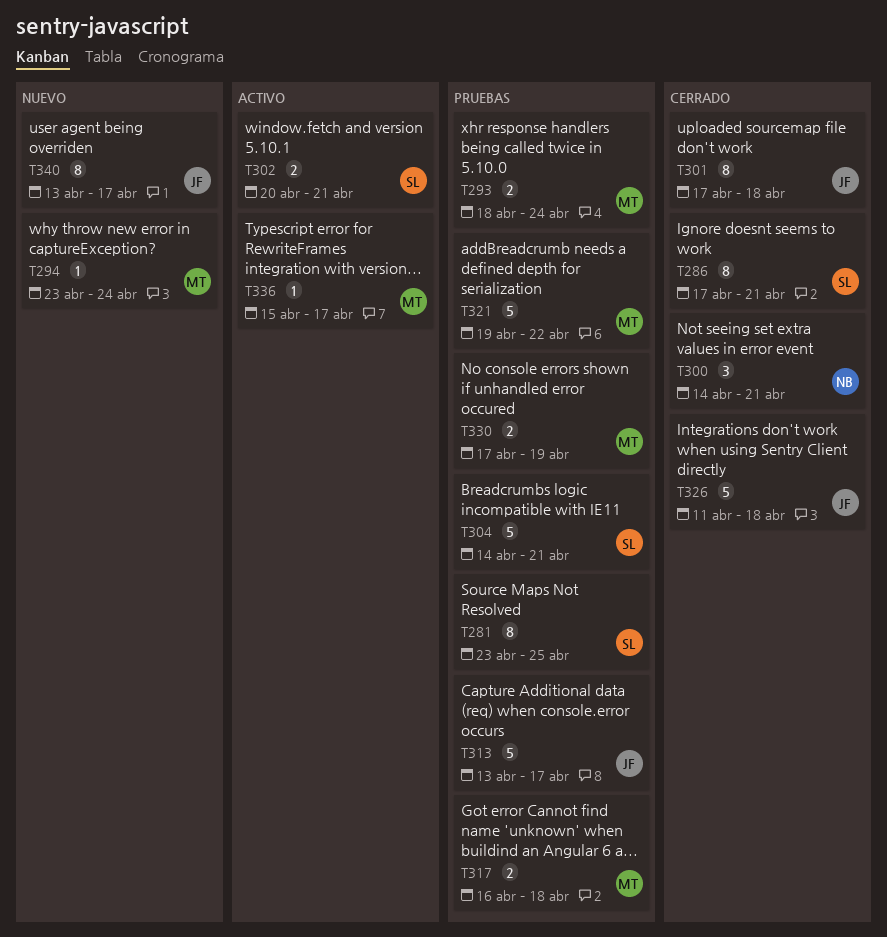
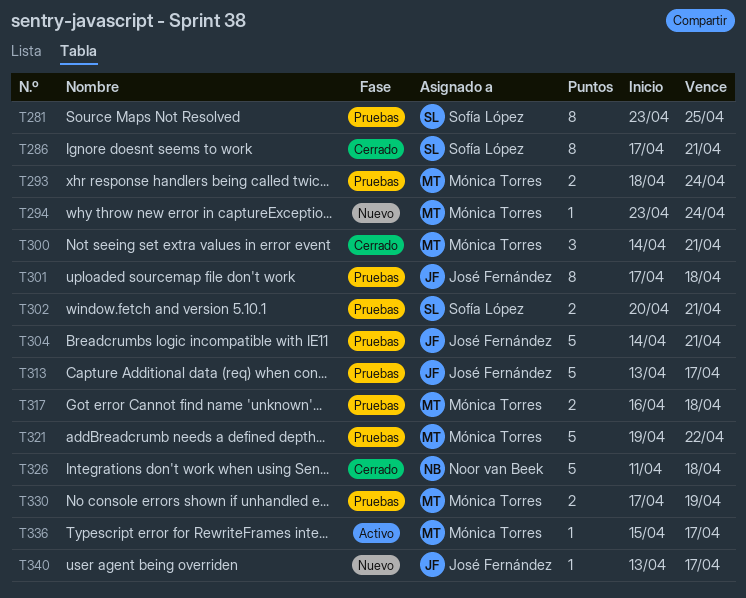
T300, owner: Noor van Beek -> Mónica Torres
T301, status: Cerrado -> Pruebas
T302, status: Activo -> Pruebas
T304, owner: Sofía López -> José Fernández
T326, owner: José Fernández -> Noor van Beek
T340, estimate: 8 -> 1

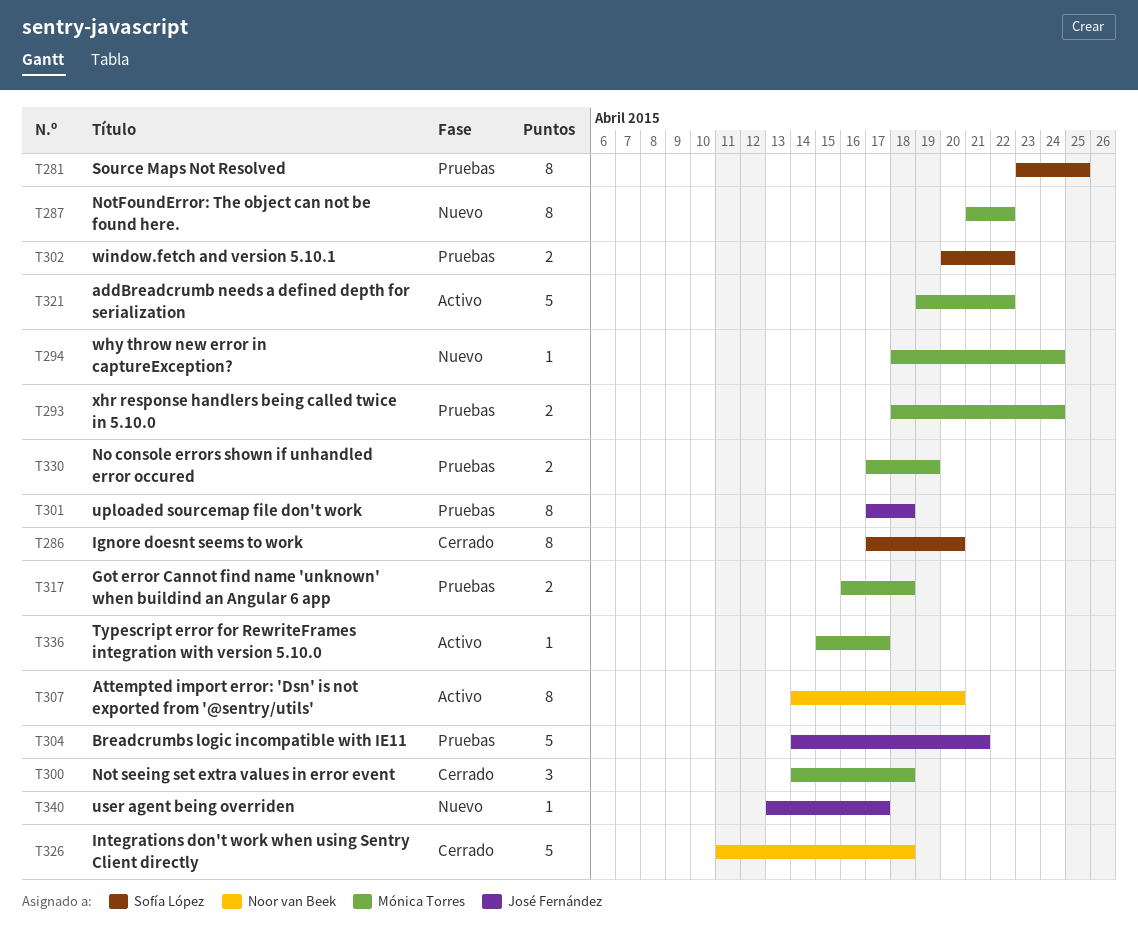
T286, due: Apr 21 -> Apr 20
T287: none -> present
T294, start: Apr 23 -> Apr 18
T300, due: Apr 21 -> Apr 18
T302, due: Apr 21 -> Apr 22
T307: none -> present
T313: present -> none
T321, status: Pruebas -> Activo

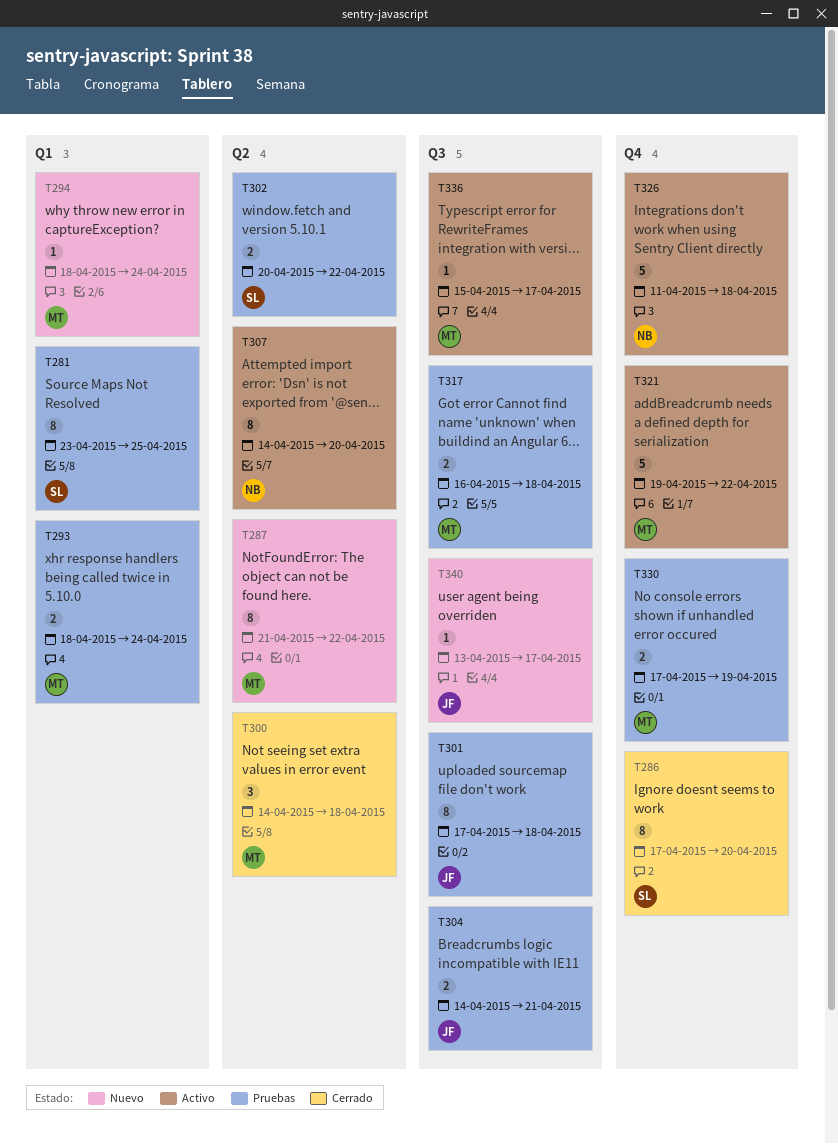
T304, estimate: 5 -> 2
T326, status: Cerrado -> Activo

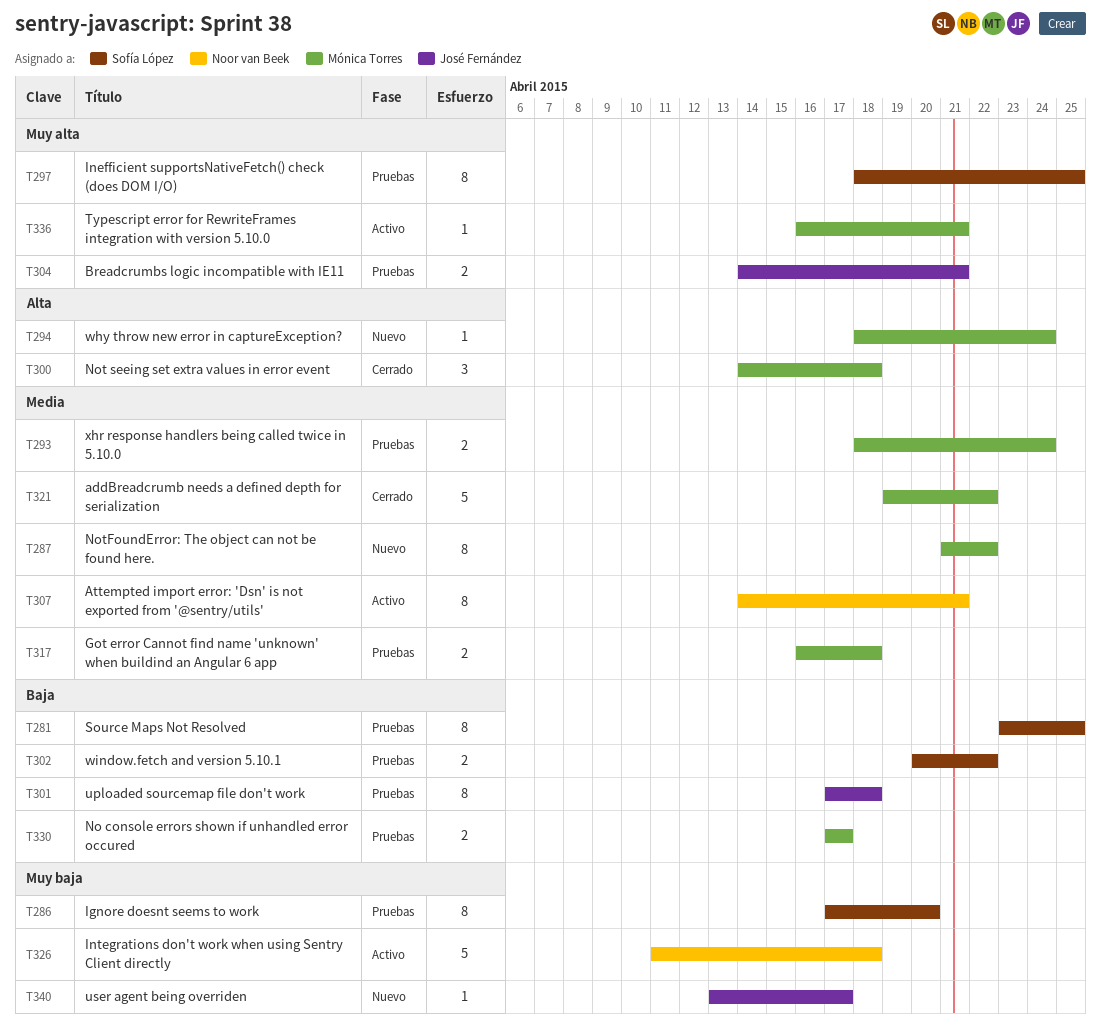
T286, status: Cerrado -> Pruebas
T297: none -> present
T307, due: Apr 20 -> Apr 21
T321, status: Activo -> Cerrado
T330, due: Apr 19 -> Apr 17
T336, start: Apr 15 -> Apr 16
T336, due: Apr 17 -> Apr 21

